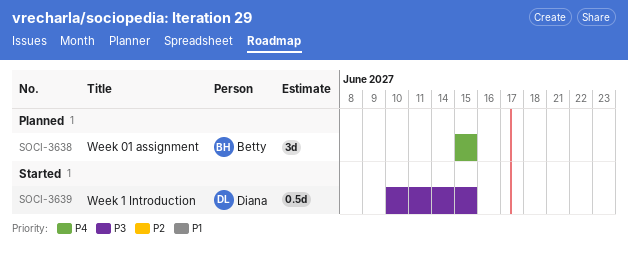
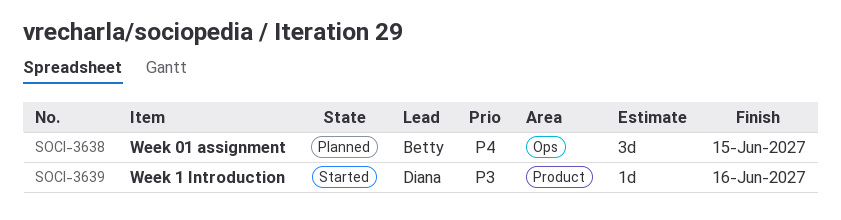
SOCI-3639, estimate: 0.5d -> 1d
SOCI-3639, due: Jun 15 -> Jun 16

